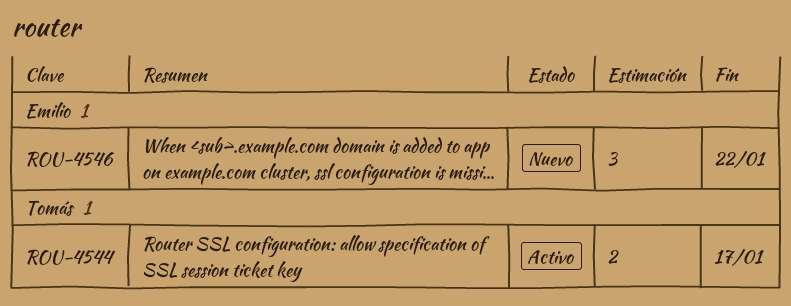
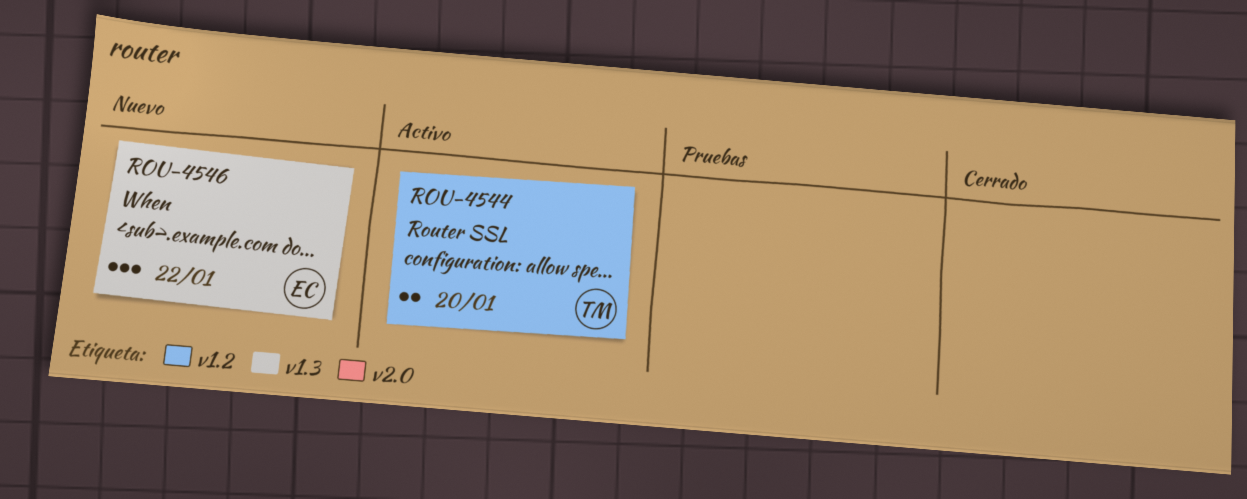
ROU-4544, due: Jan 17 -> Jan 20

